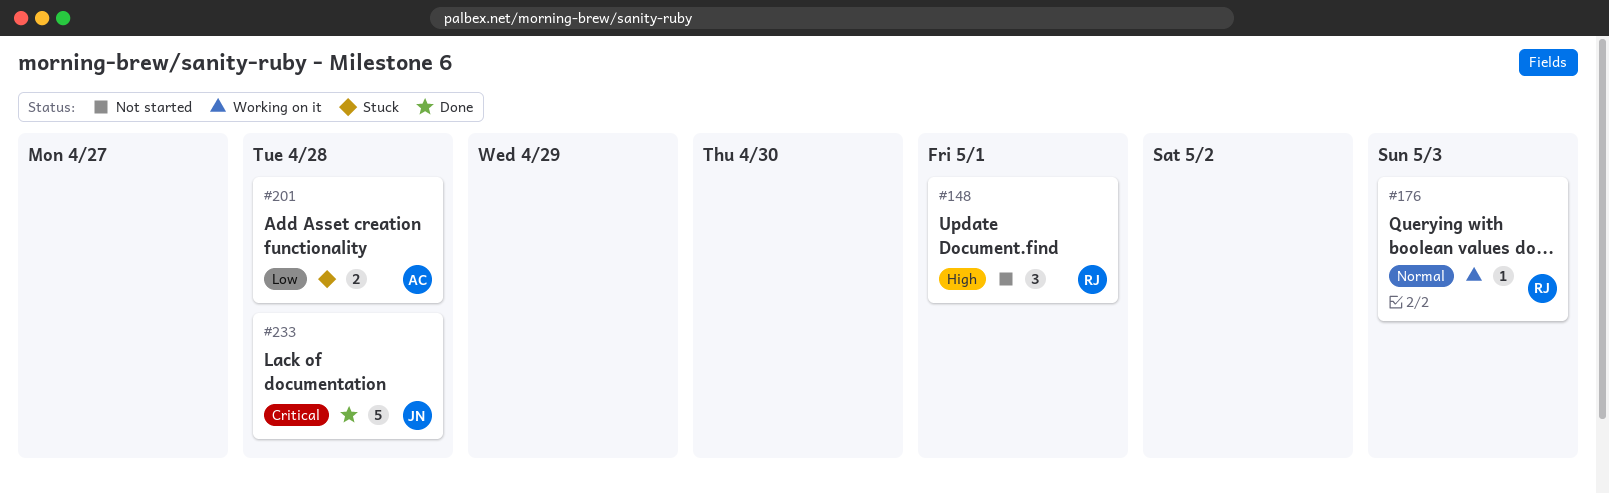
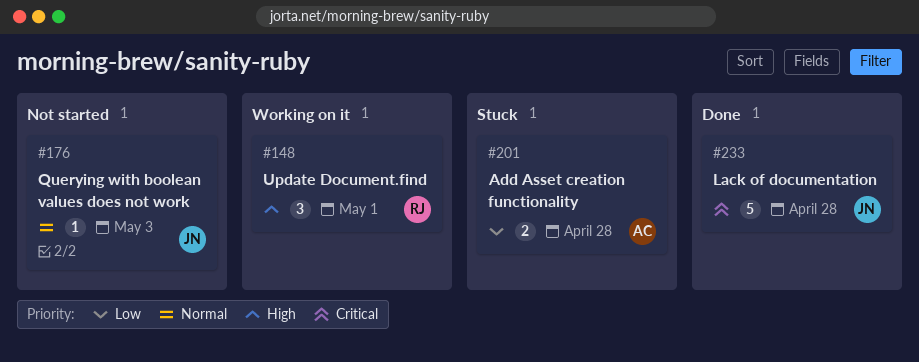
#148, status: Not started -> Working on it
#176, status: Working on it -> Not started
#176, owner: RJ -> JN

